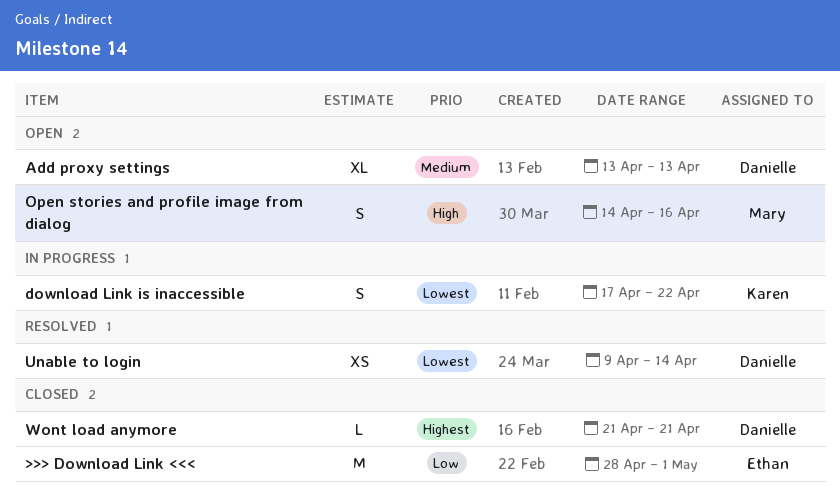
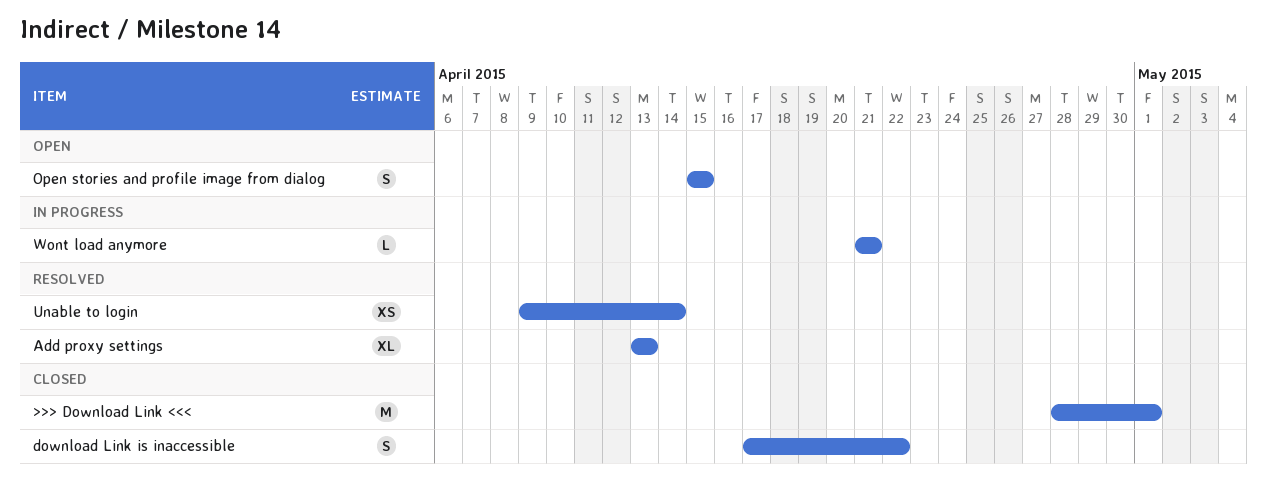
Add proxy settings, status: Open -> Resolved
download Link is inaccessible, status: In progress -> Closed
Open stories and profile image from dialog, start: Apr 14 -> Apr 15
Open stories and profile image from dialog, due: Apr 16 -> Apr 15
Wont load anymore, status: Closed -> In progress

